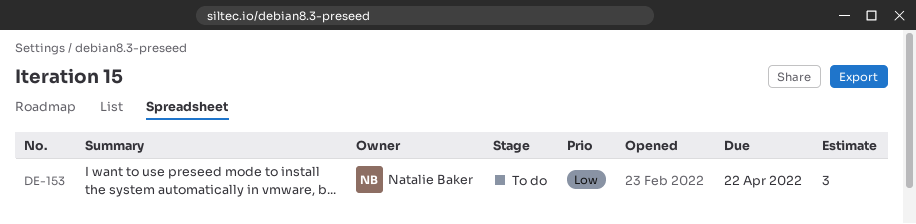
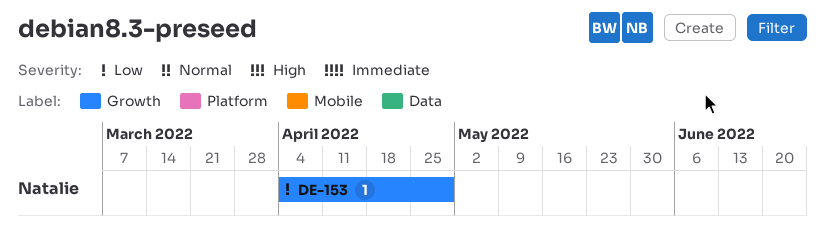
DE-153, estimate: 3 -> 1
DE-153, due: Apr 22 -> Apr 29

